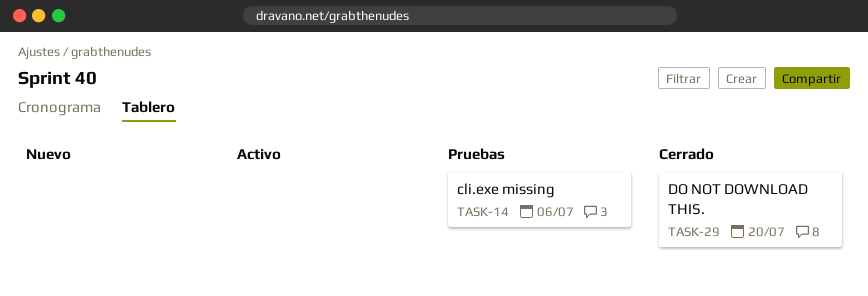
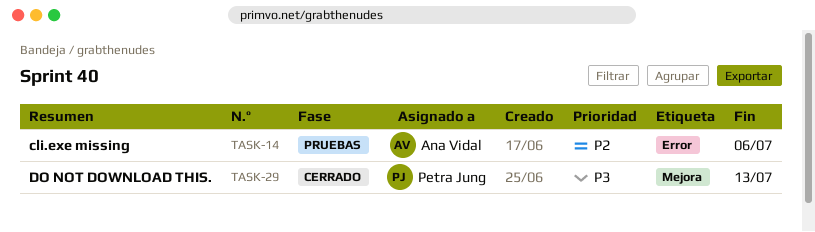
TASK-29, due: Jul 20 -> Jul 13

